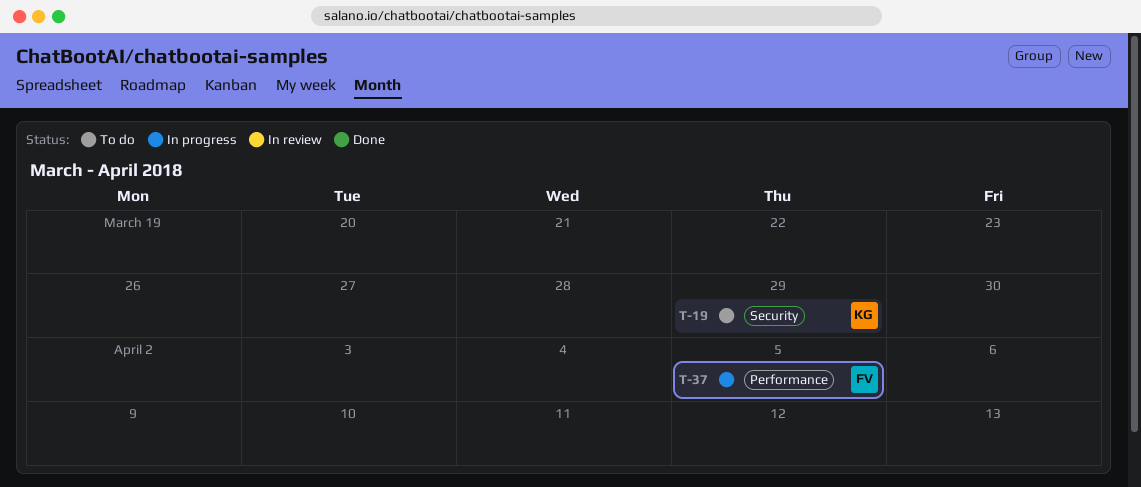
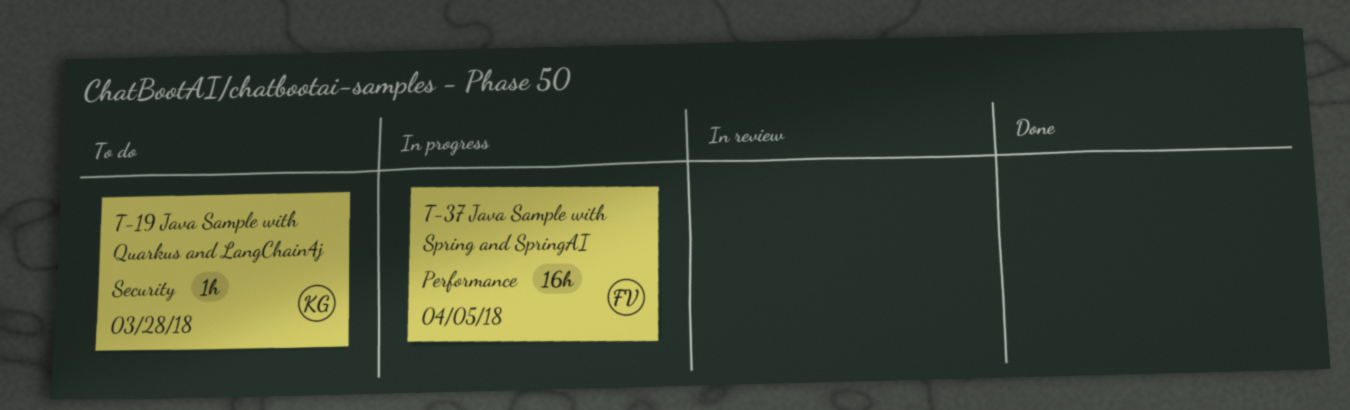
T-19, due: Mar 29 -> Mar 28

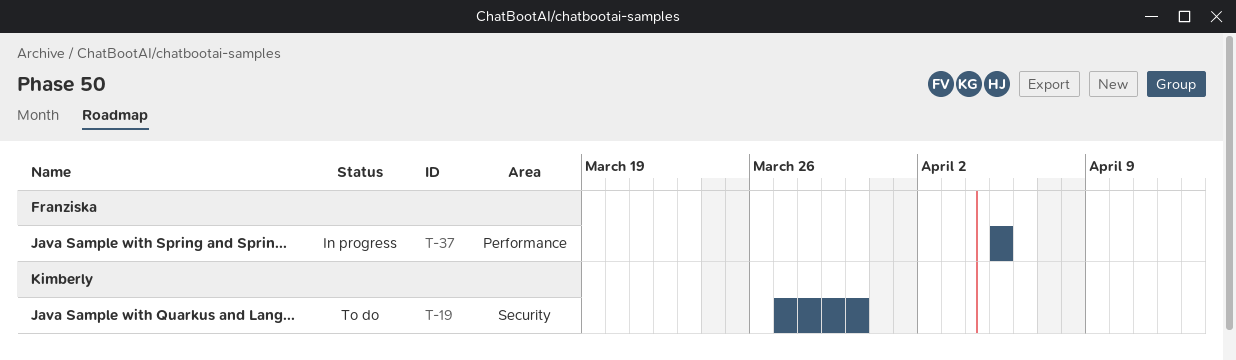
T-19, due: Mar 28 -> Mar 30

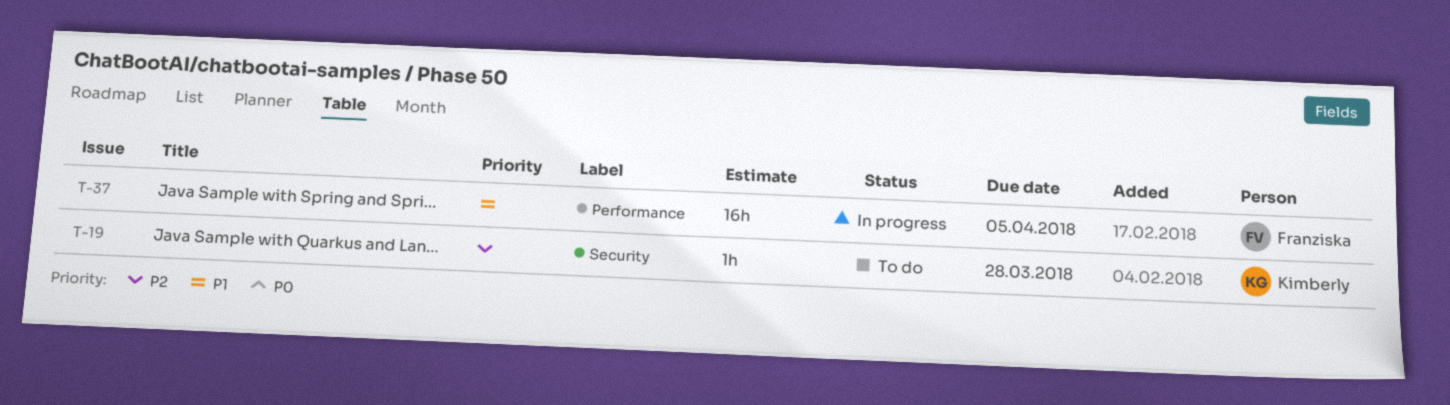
T-19, due: Mar 30 -> Mar 28

